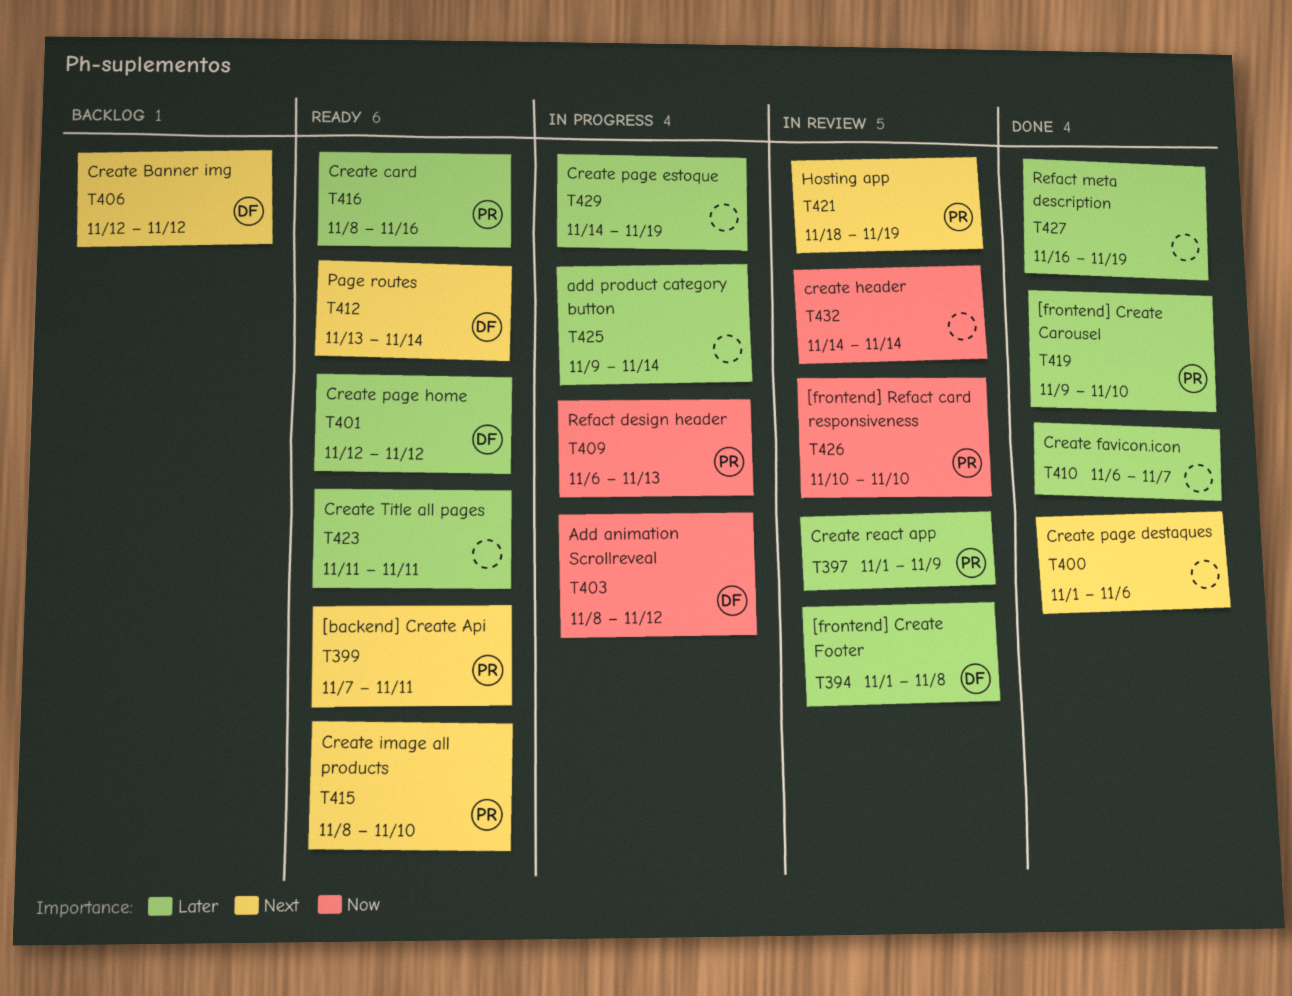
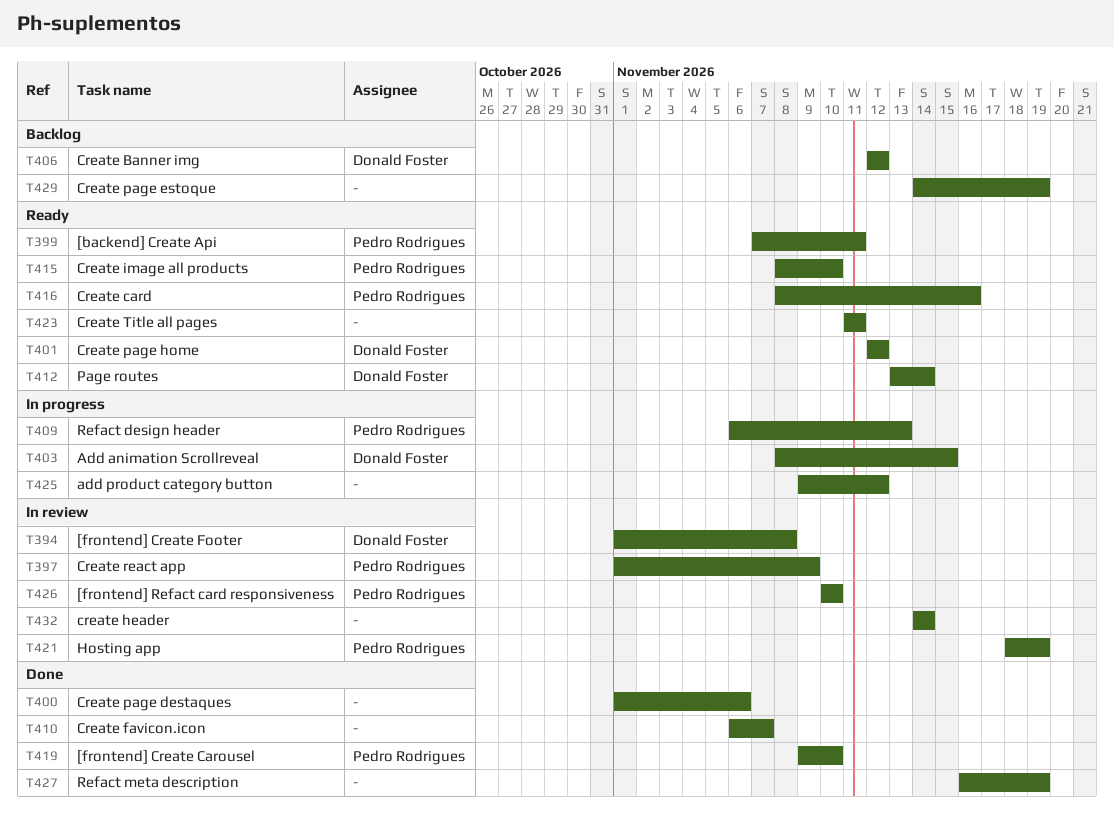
T403, due: Nov 12 -> Nov 15
T425, due: Nov 14 -> Nov 12
T429, status: In progress -> Backlog

